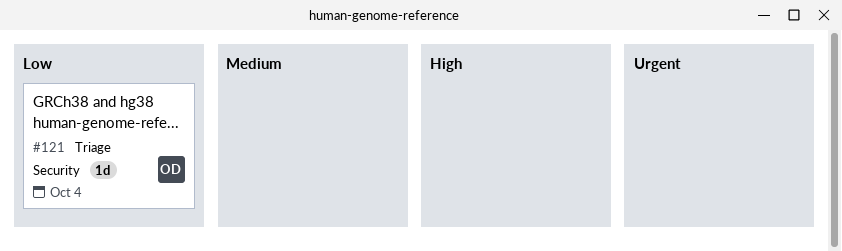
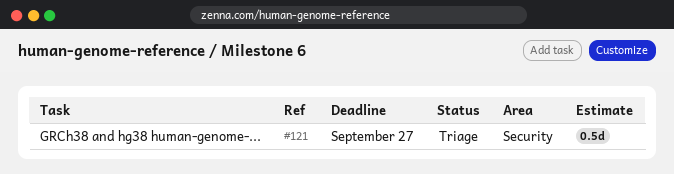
#121, estimate: 1d -> 0.5d
#121, due: Oct 4 -> Sep 27

